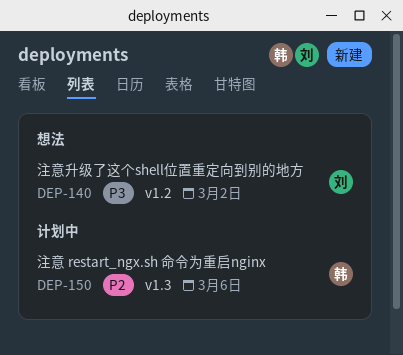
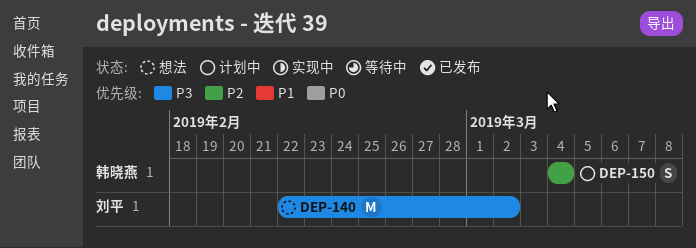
DEP-150, due: Mar 6 -> Mar 4

